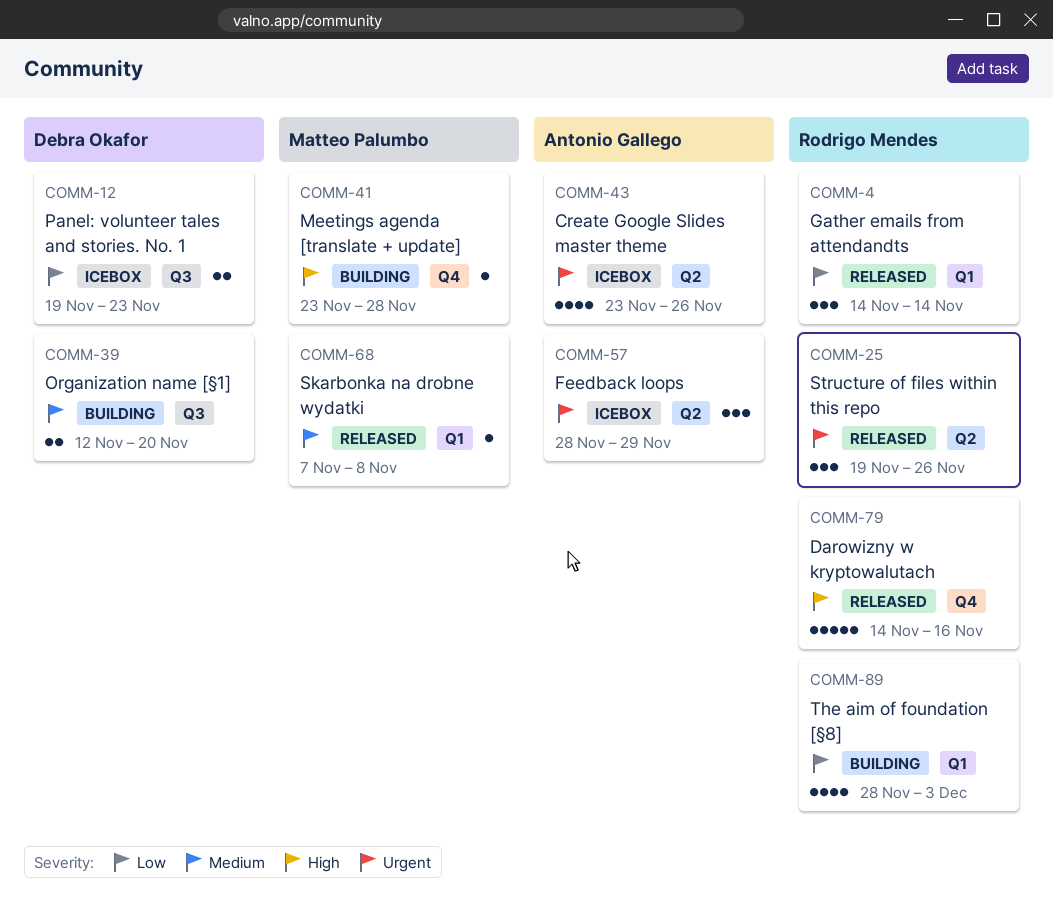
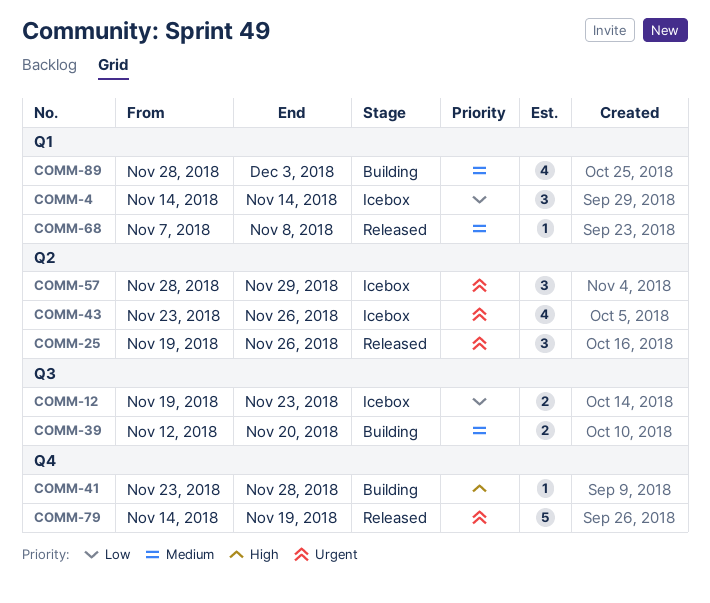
COMM-4, status: Released -> Icebox
COMM-79, priority: High -> Urgent
COMM-79, due: Nov 16 -> Nov 19
COMM-89, priority: Low -> Medium

